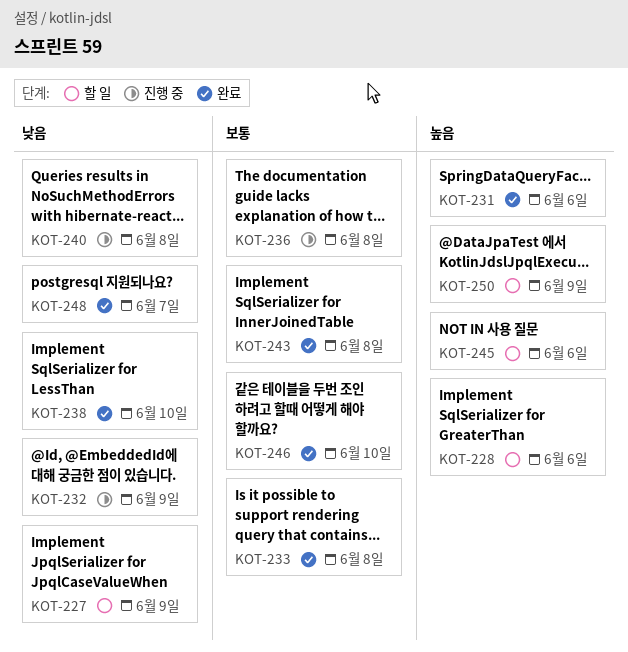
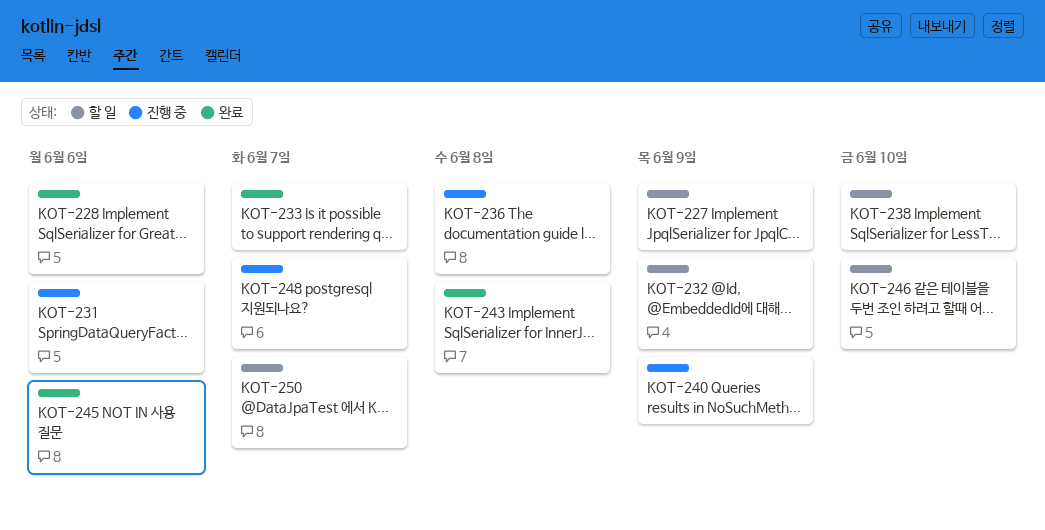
KOT-228, status: 할 일 -> 완료
KOT-231, status: 완료 -> 진행 중
KOT-232, status: 진행 중 -> 할 일
KOT-233, due: Jun 8 -> Jun 7
KOT-238, status: 완료 -> 할 일
KOT-240, due: Jun 8 -> Jun 9
KOT-245, status: 할 일 -> 완료
KOT-246, status: 완료 -> 할 일
KOT-248, status: 완료 -> 진행 중
KOT-250, due: Jun 9 -> Jun 7

